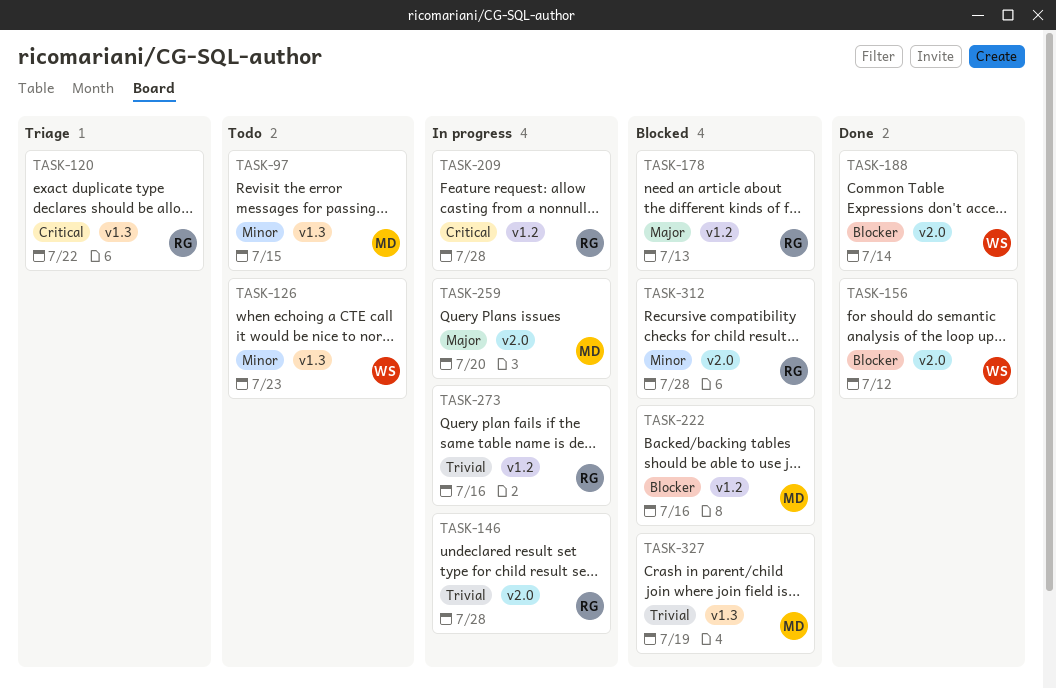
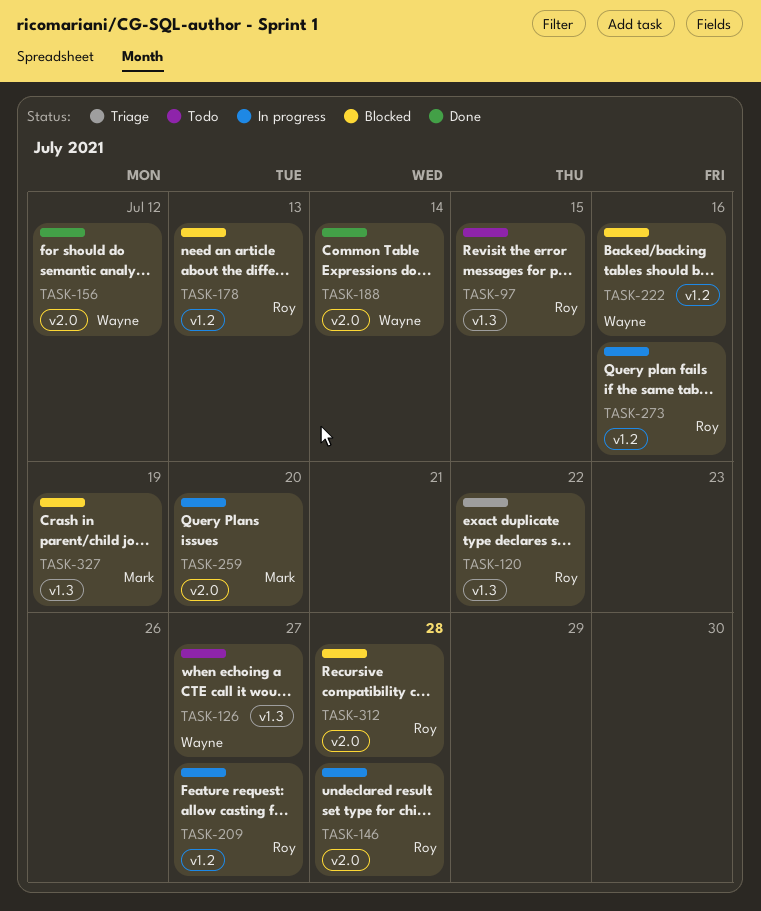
TASK-97, owner: Mark -> Roy
TASK-126, due: Jul 23 -> Jul 27
TASK-209, due: Jul 28 -> Jul 27
TASK-222, owner: Mark -> Wayne

